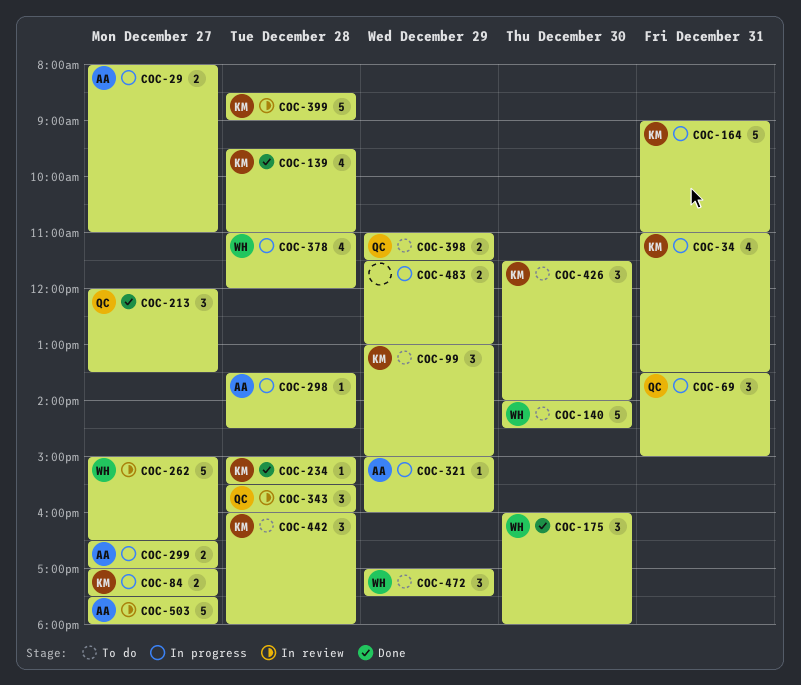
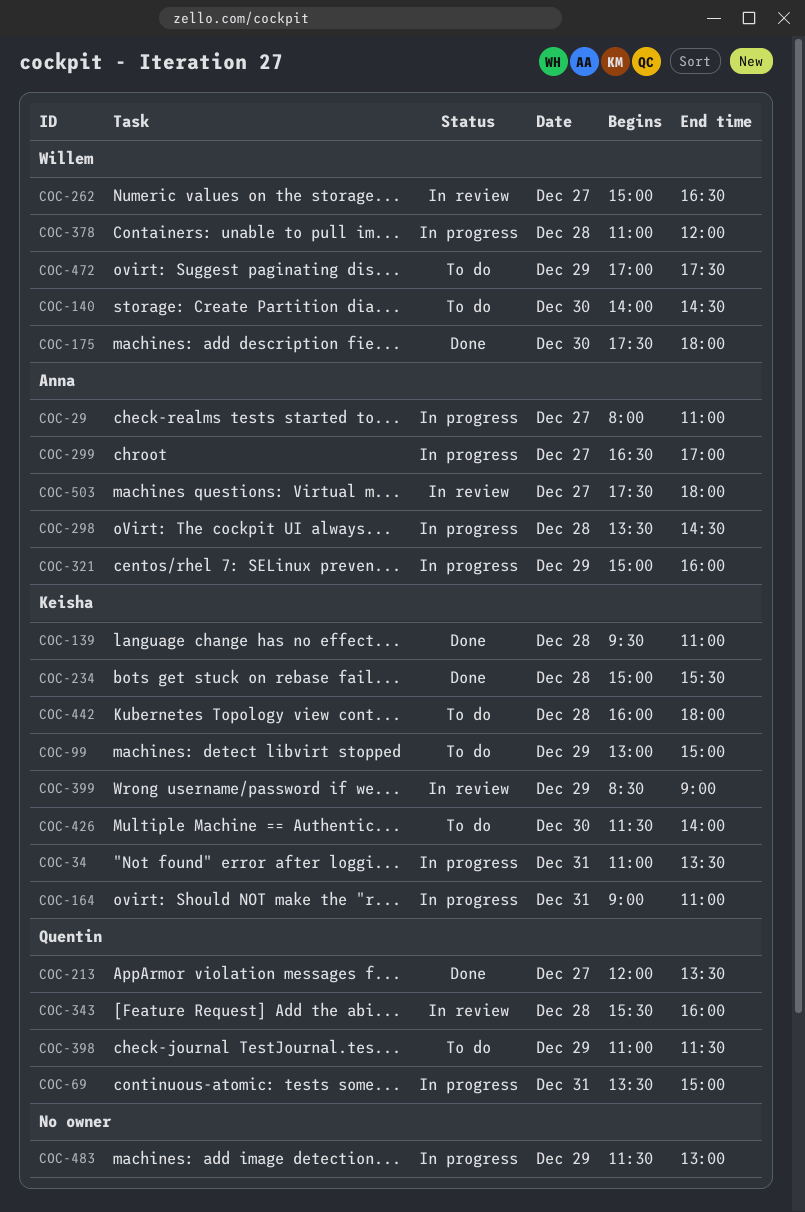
COC-84: present -> none
COC-175, begins: 16:00 -> 17:30
COC-399, day: Dec 28 -> Dec 29

